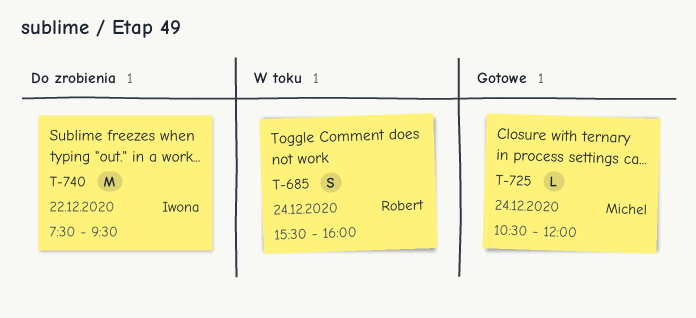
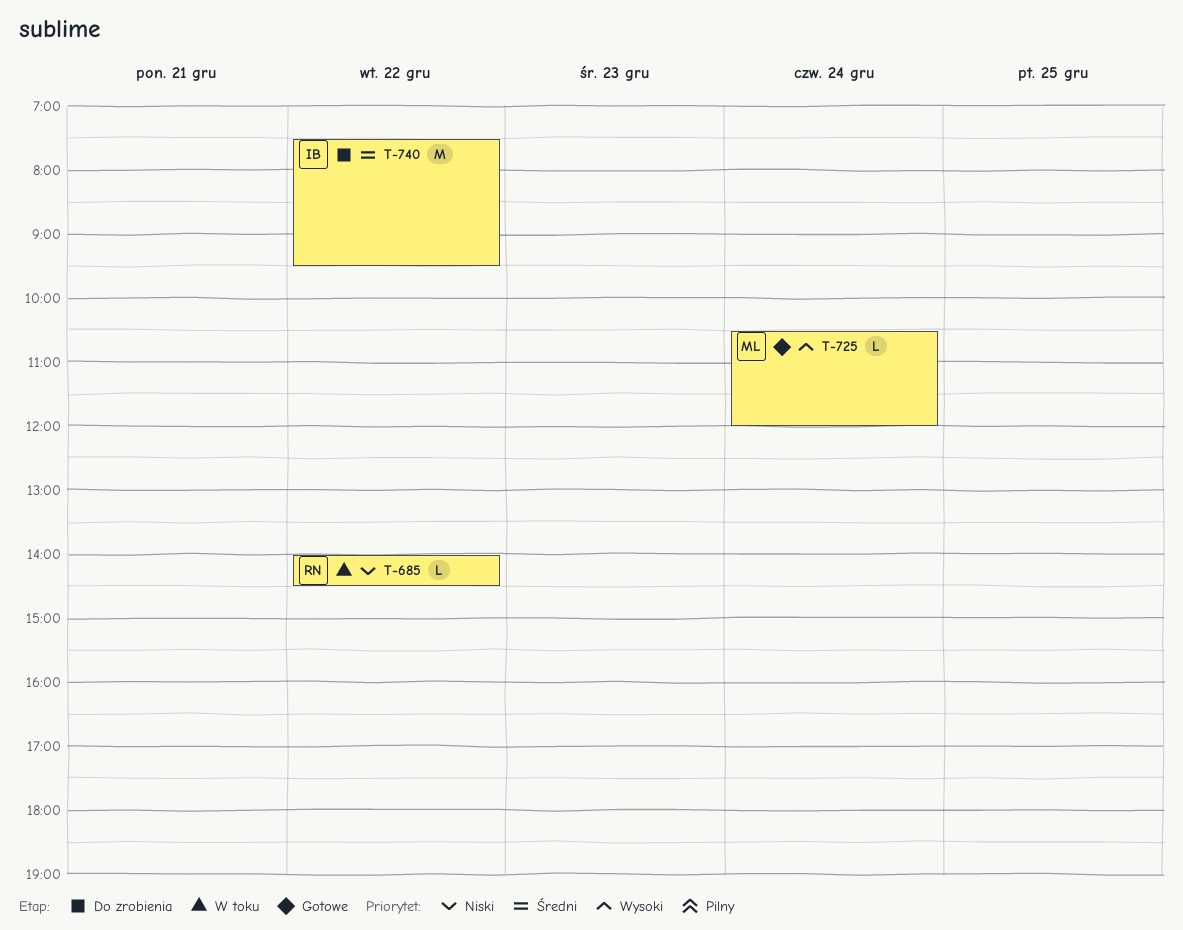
T-685, estimate: S -> L
T-685, day: Dec 24 -> Dec 22
T-685, begins: 15:30 -> 14:00
T-685, ends: 16:00 -> 14:30

